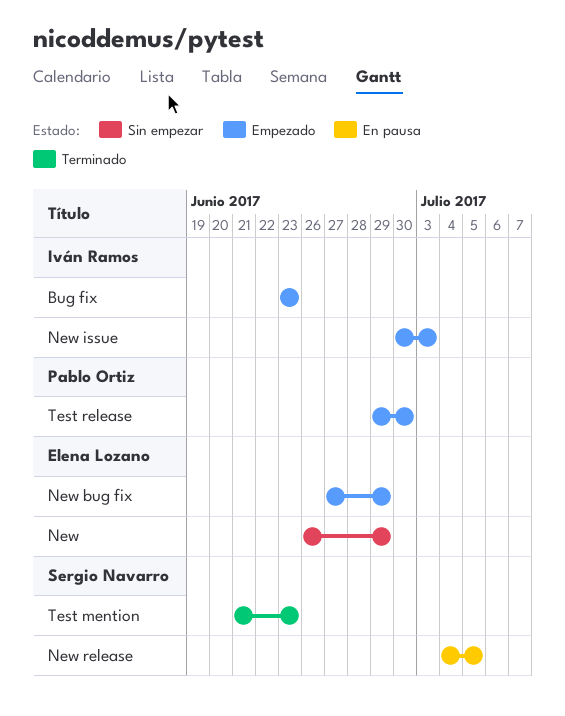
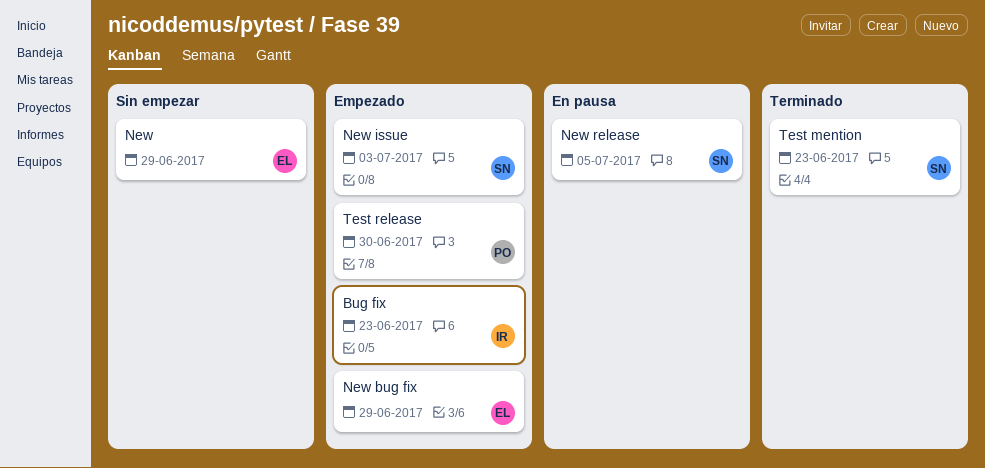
New issue, owner: Iván Ramos -> Sergio Navarro

